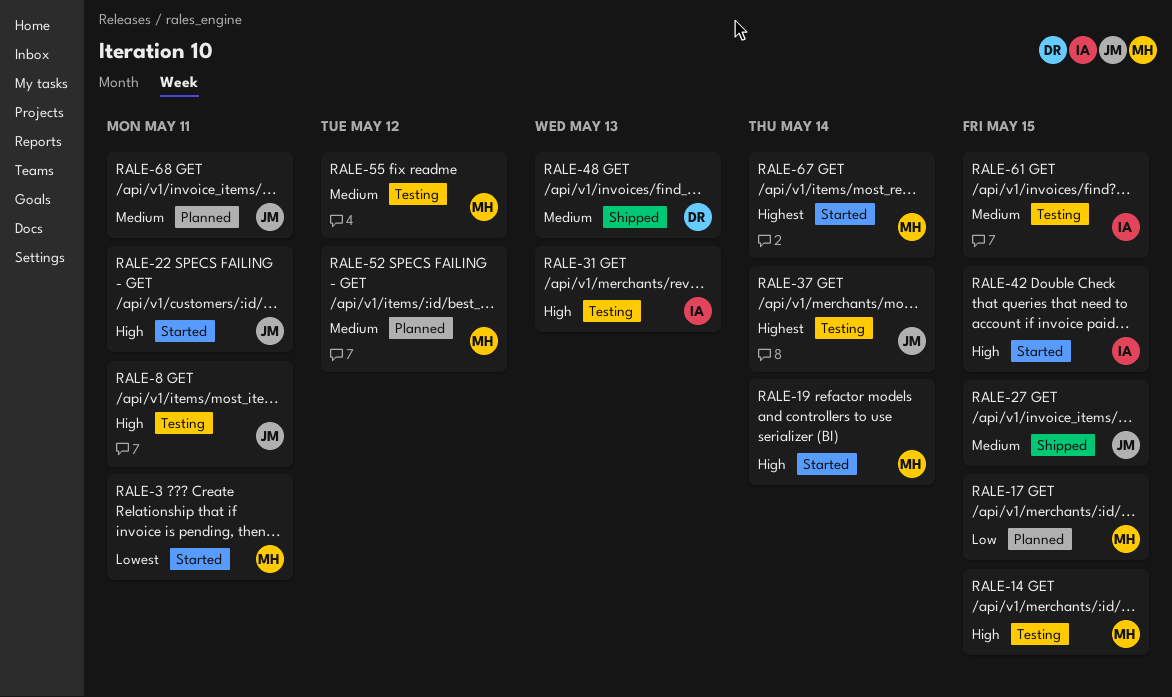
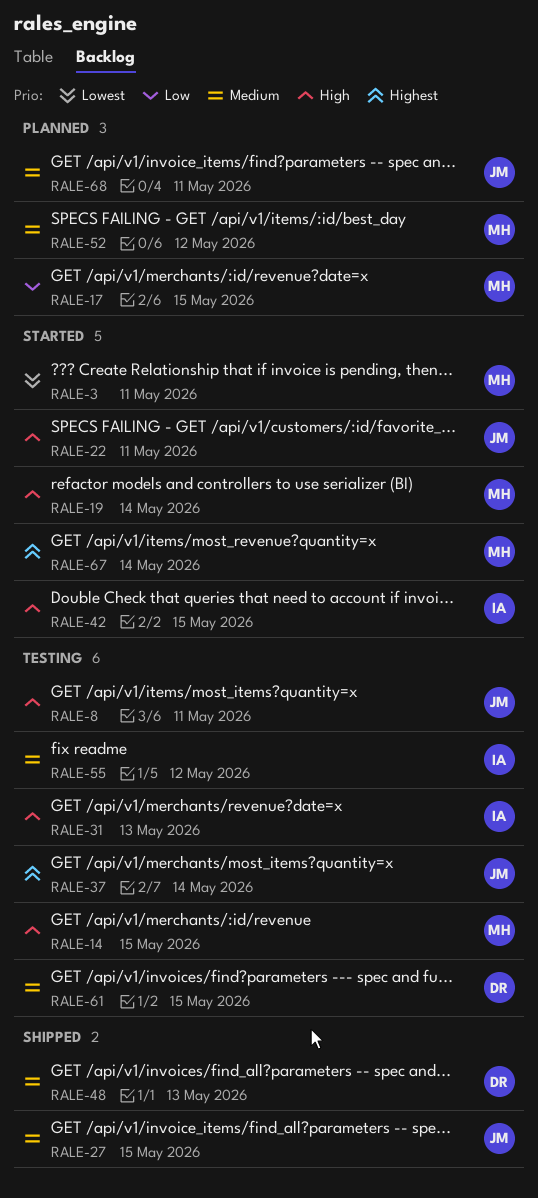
RALE-55, owner: MH -> IA
RALE-61, owner: IA -> DR

